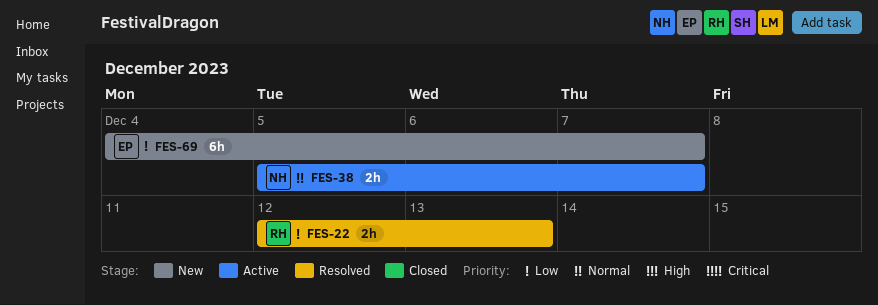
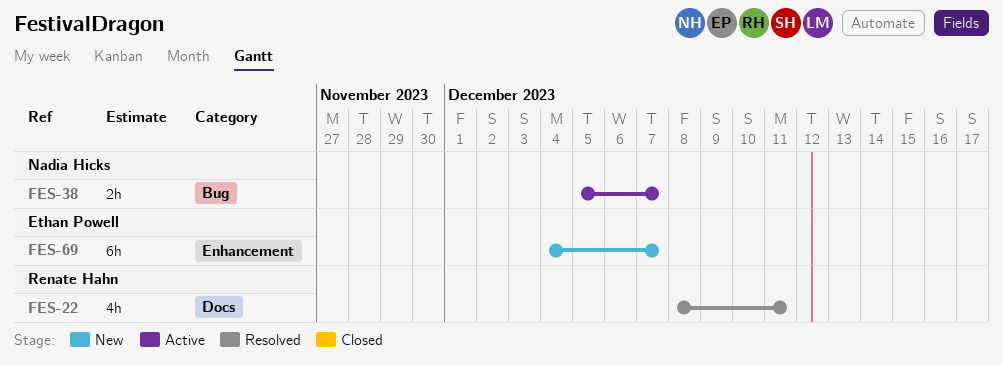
FES-22, estimate: 2h -> 4h
FES-22, start: Dec 12 -> Dec 8
FES-22, due: Dec 13 -> Dec 11

